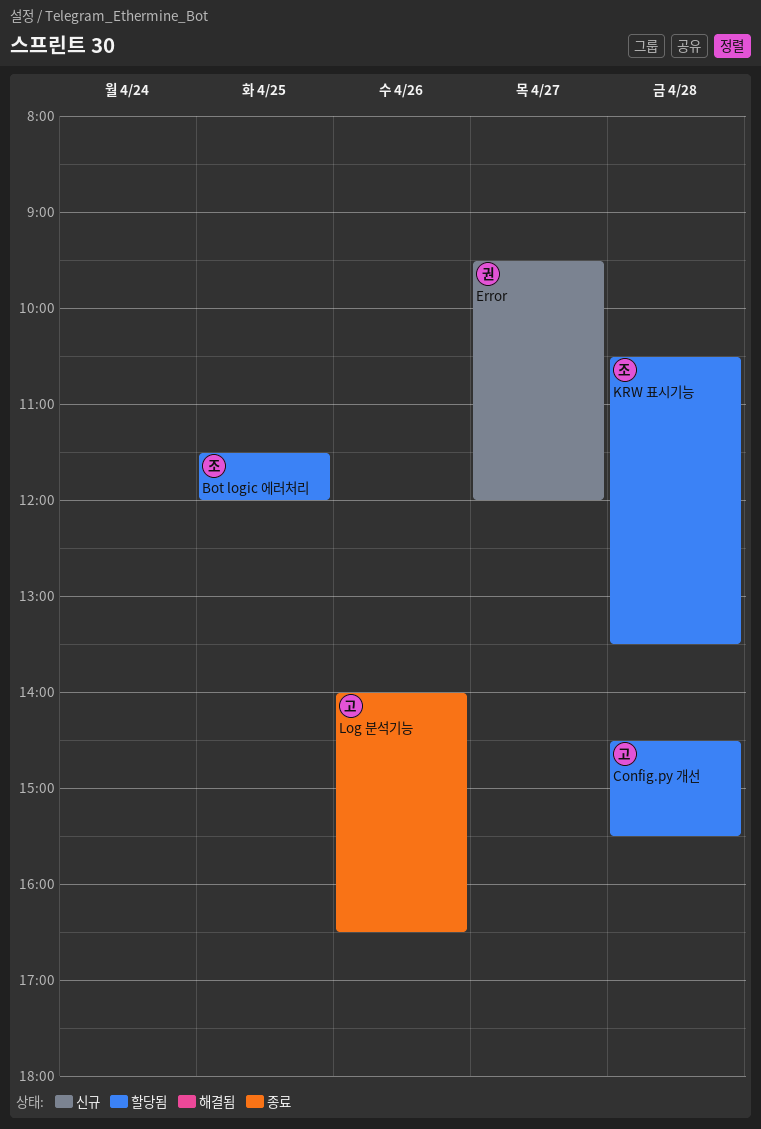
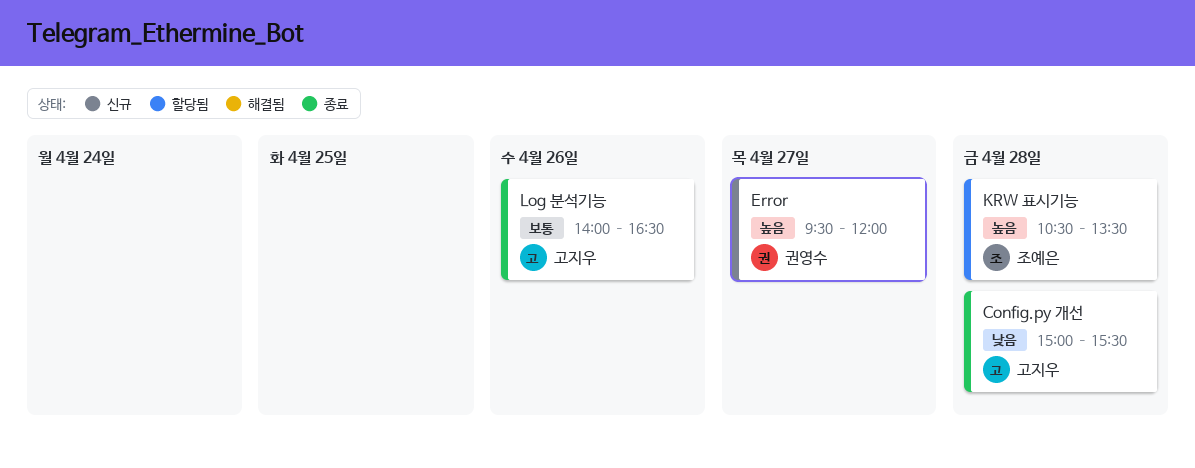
Bot logic 에러처리: present -> none
Config.py 개선, status: 할당됨 -> 종료
Config.py 개선, begins: 14:30 -> 15:00

